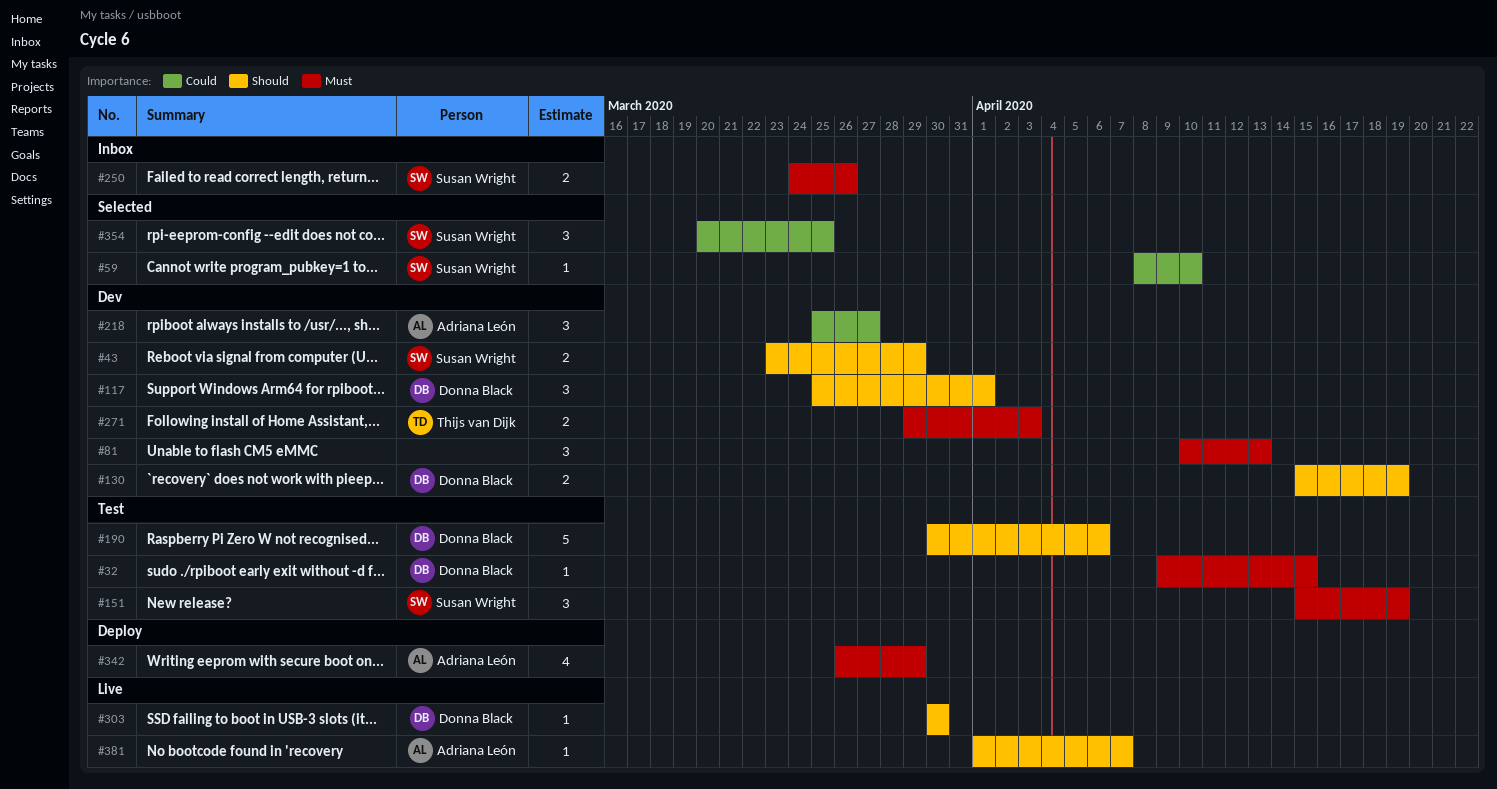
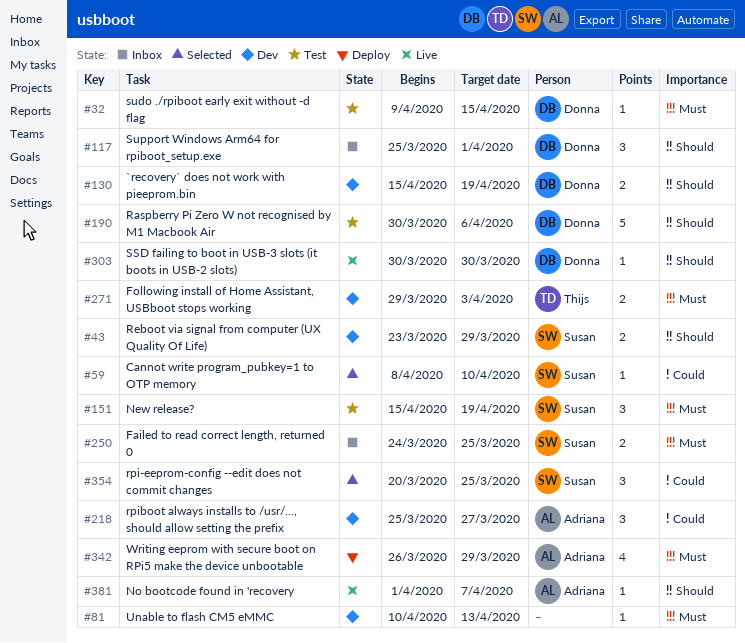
#81, estimate: 3 -> 1
#117, status: Dev -> Inbox
#250, due: Mar 26 -> Mar 25

